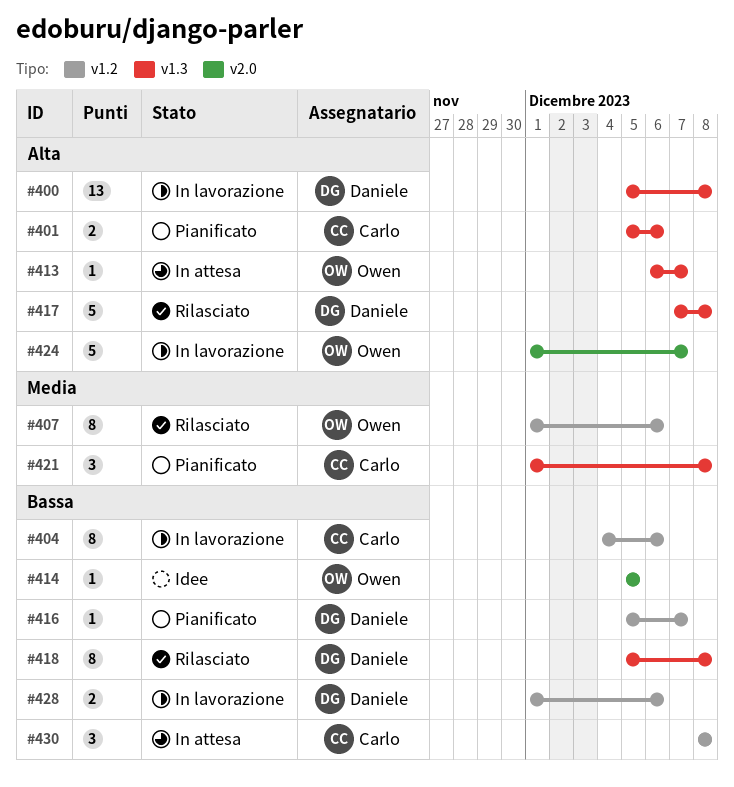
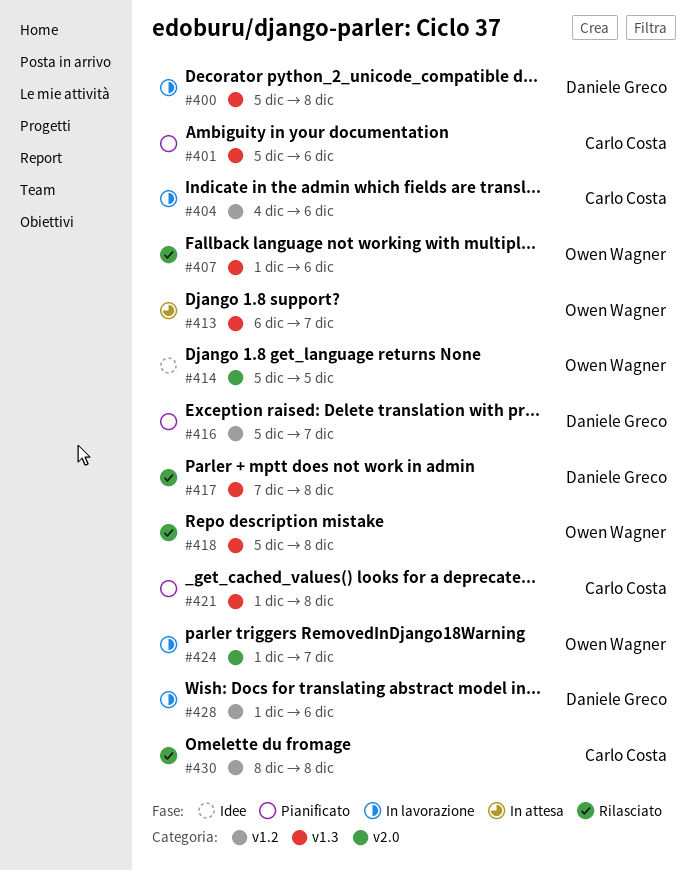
#407, label: v1.2 -> v1.3
#418, owner: Daniele Greco -> Owen Wagner
#430, status: In attesa -> Rilasciato

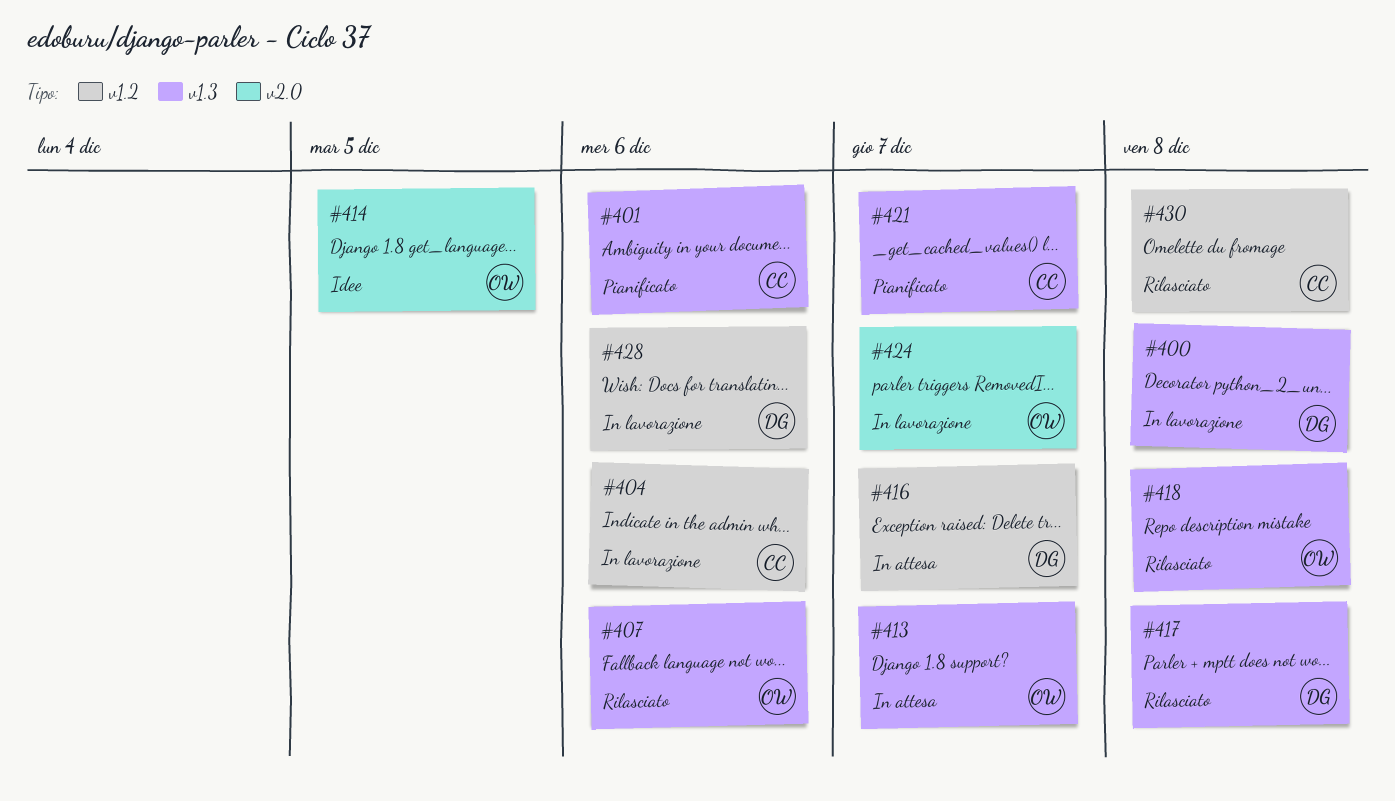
#416, status: Pianificato -> In attesa
#421, due: Dec 8 -> Dec 7

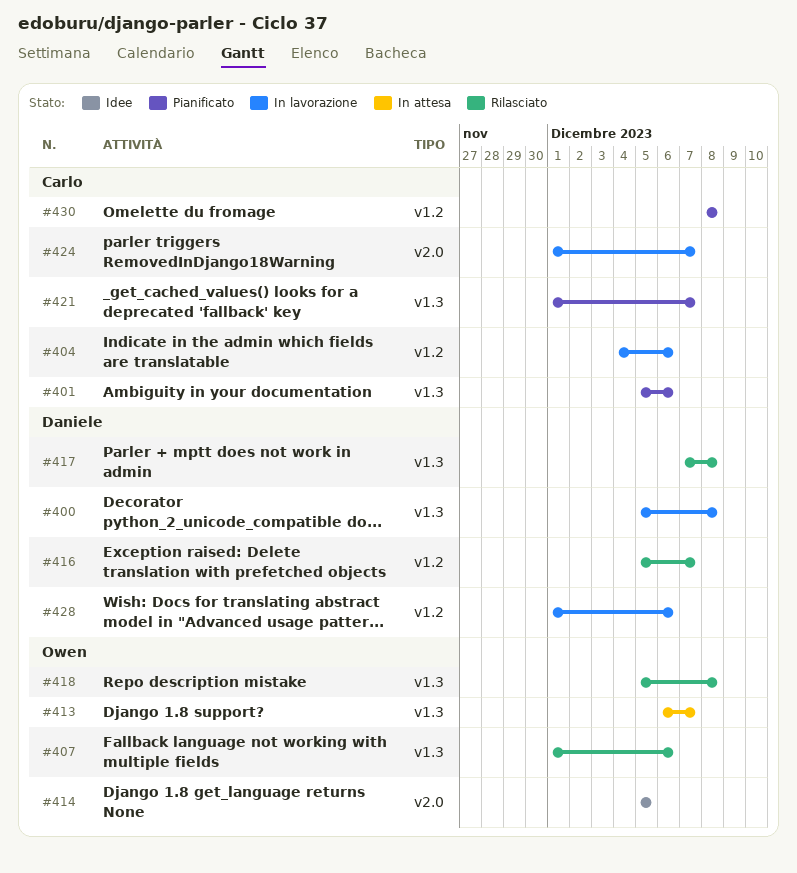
#416, status: In attesa -> Rilasciato
#424, owner: Owen -> Carlo
#430, status: Rilasciato -> Pianificato

